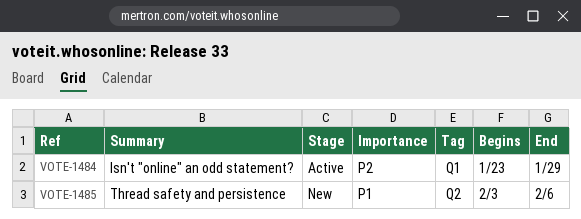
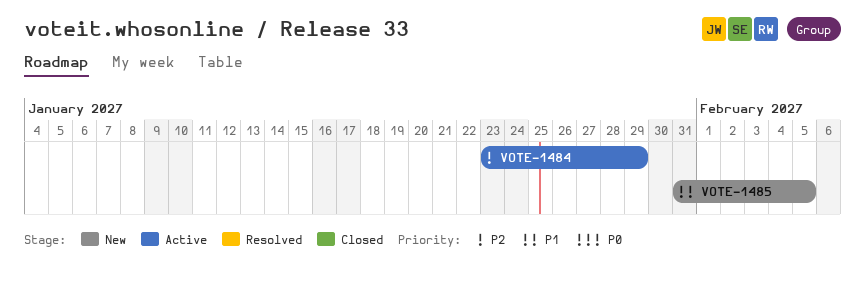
VOTE-1485, start: Feb 3 -> Jan 31
VOTE-1485, due: Feb 6 -> Feb 5

